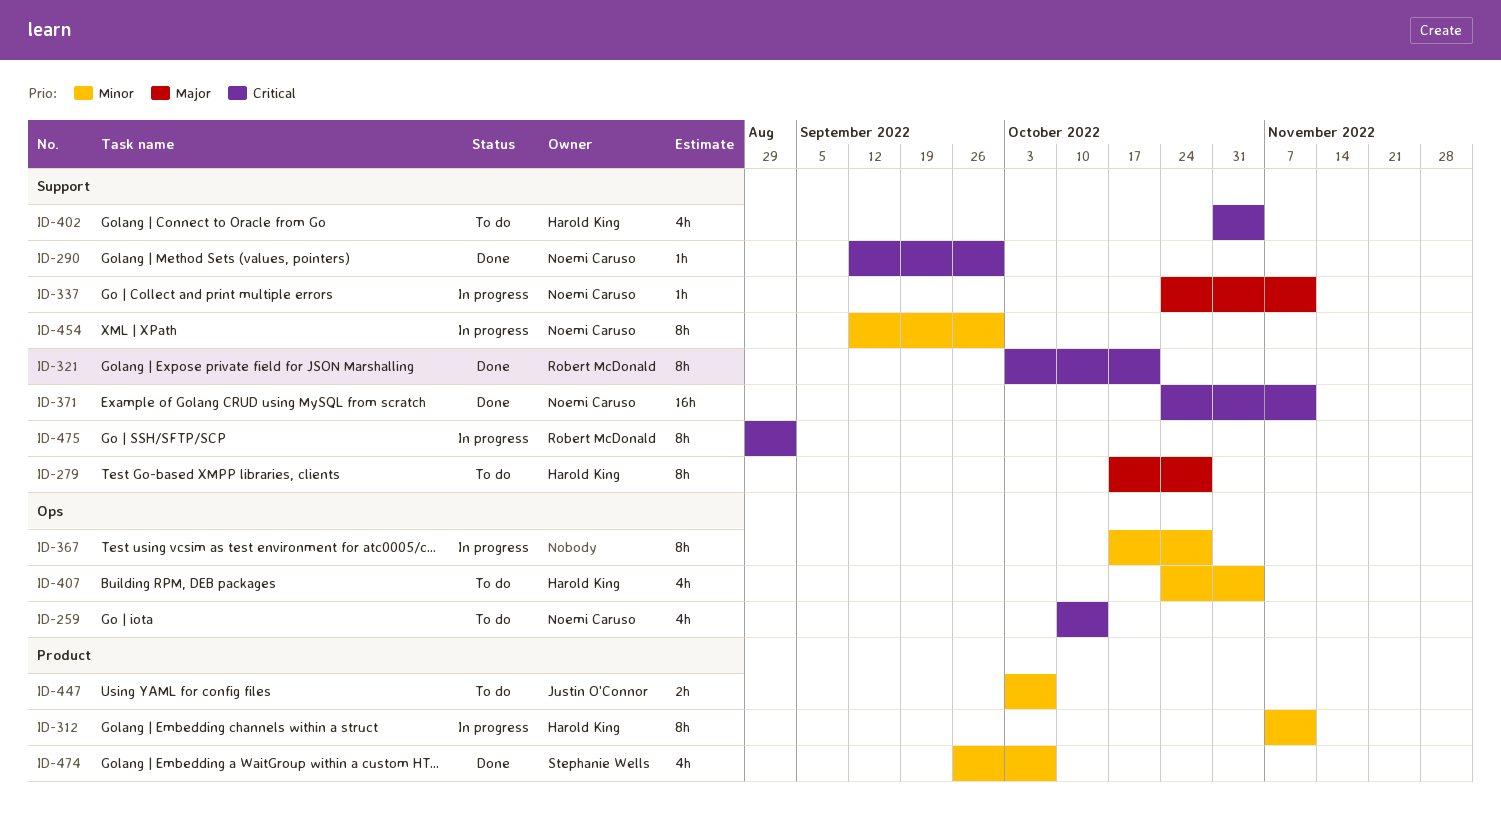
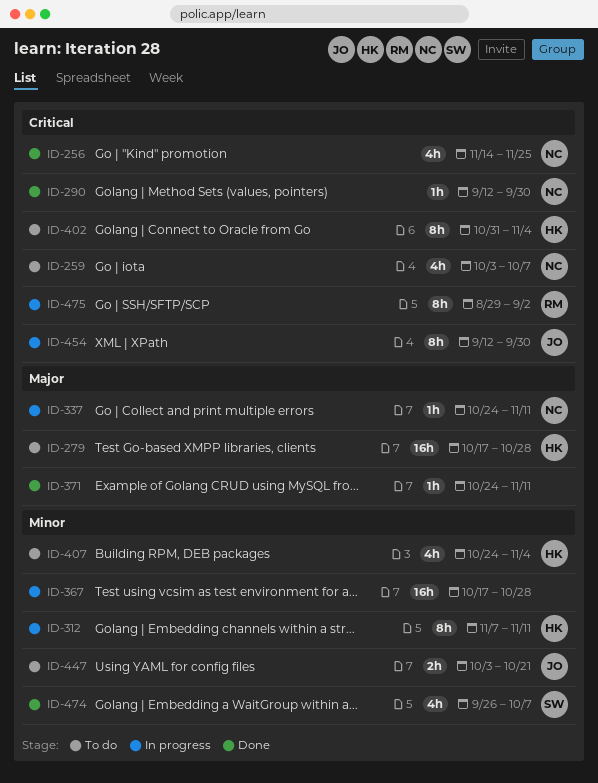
ID-256: none -> present
ID-259, start: Oct 10 -> Oct 3
ID-259, due: Oct 14 -> Oct 7
ID-279, estimate: 8h -> 16h
ID-321: present -> none
ID-367, estimate: 8h -> 16h
ID-371, owner: Noemi Caruso -> none
ID-371, priority: Critical -> Major
ID-371, estimate: 16h -> 1h
ID-402, estimate: 4h -> 8h
ID-447, due: Oct 7 -> Oct 21
ID-454, owner: Noemi Caruso -> Justin O'Connor
ID-454, priority: Minor -> Critical

